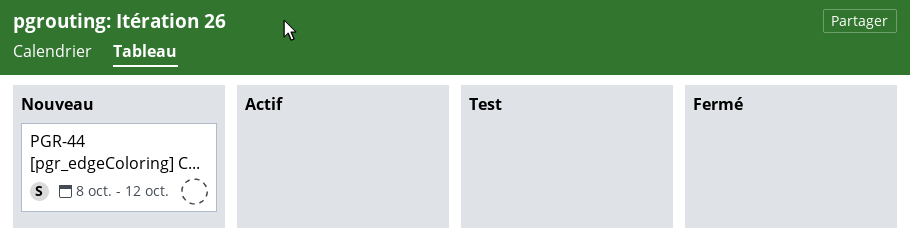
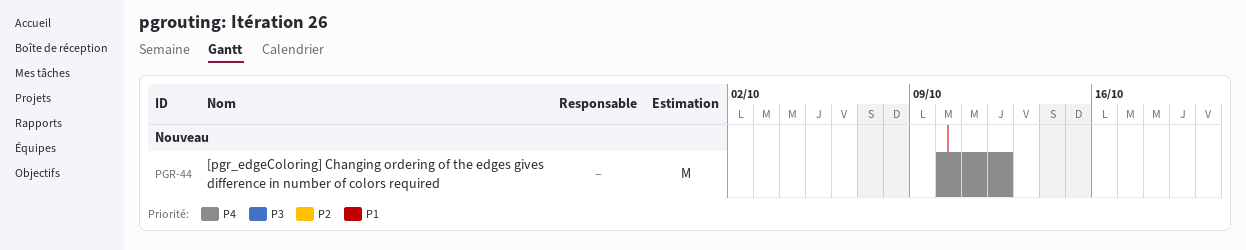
PGR-44, estimate: S -> M
PGR-44, start: Oct 8 -> Oct 10

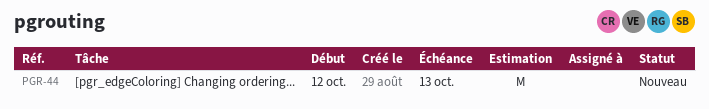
PGR-44, start: Oct 10 -> Oct 12
PGR-44, due: Oct 12 -> Oct 13

